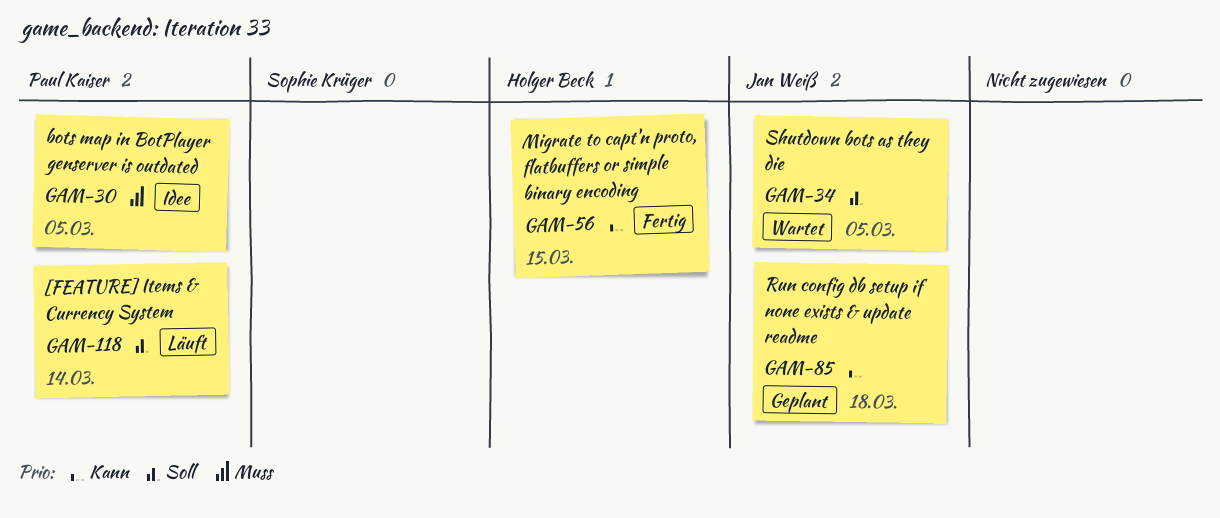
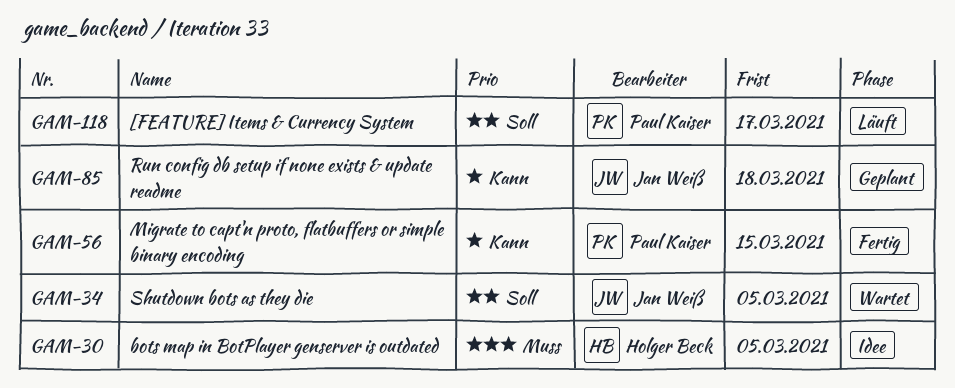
GAM-30, owner: Paul Kaiser -> Holger Beck
GAM-56, owner: Holger Beck -> Paul Kaiser
GAM-118, due: Mar 14 -> Mar 17

